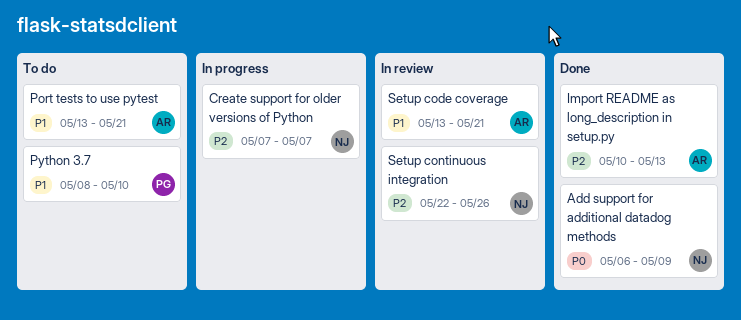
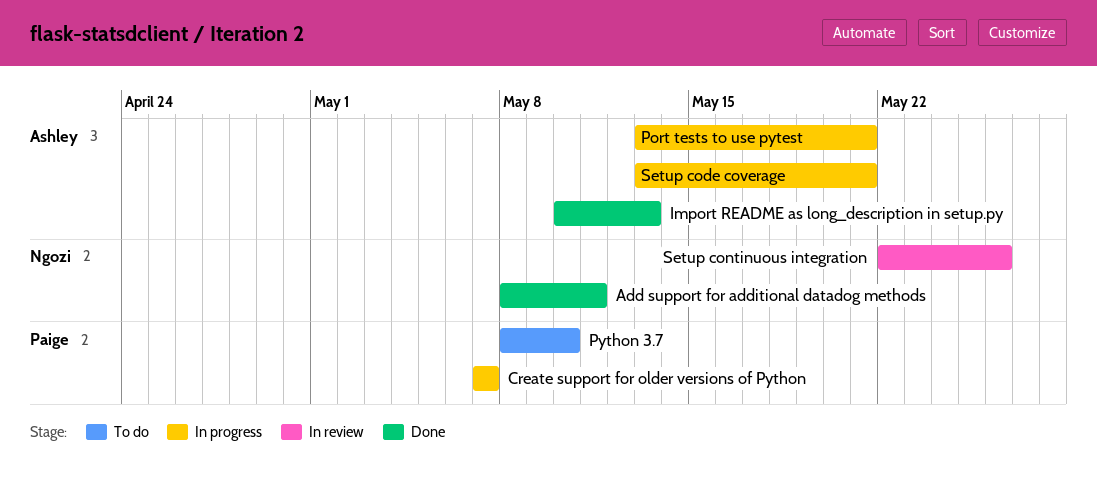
Add support for additional datadog methods, start: May 6 -> May 8
Add support for additional datadog methods, due: May 9 -> May 11
Create support for older versions of Python, owner: Ngozi -> Paige
Port tests to use pytest, status: To do -> In progress
Setup code coverage, status: In review -> In progress

